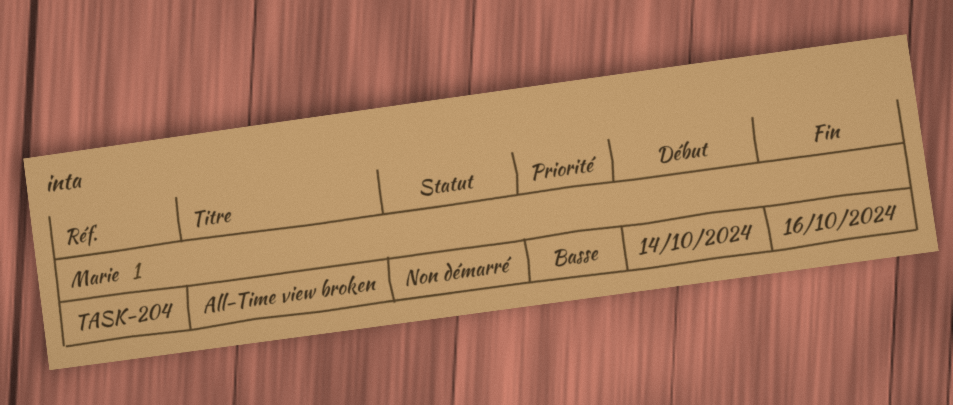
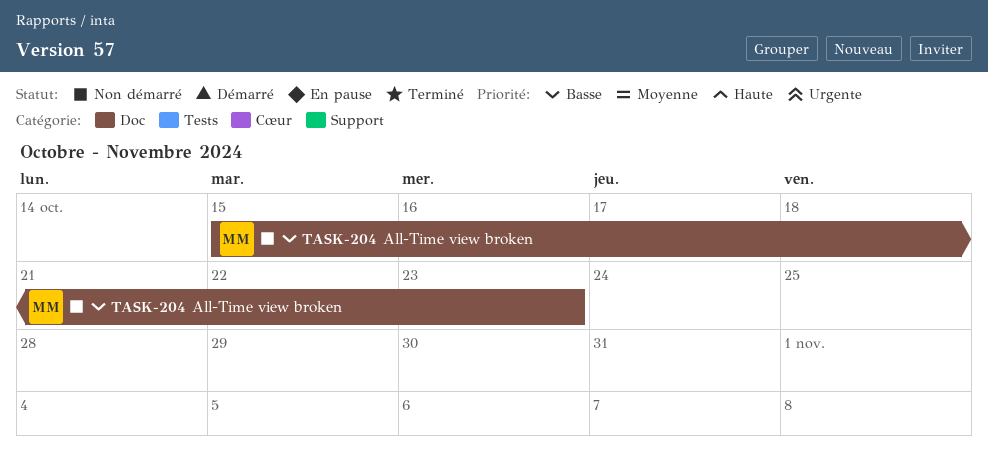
TASK-204, start: Oct 14 -> Oct 15
TASK-204, due: Oct 16 -> Oct 23

